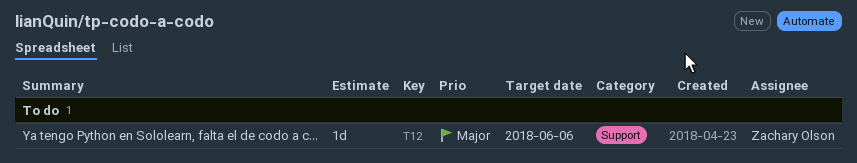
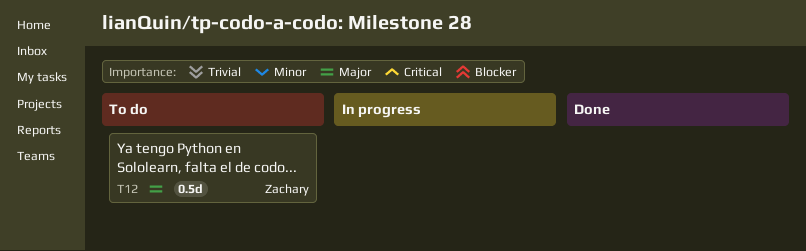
T12, estimate: 1d -> 0.5d

